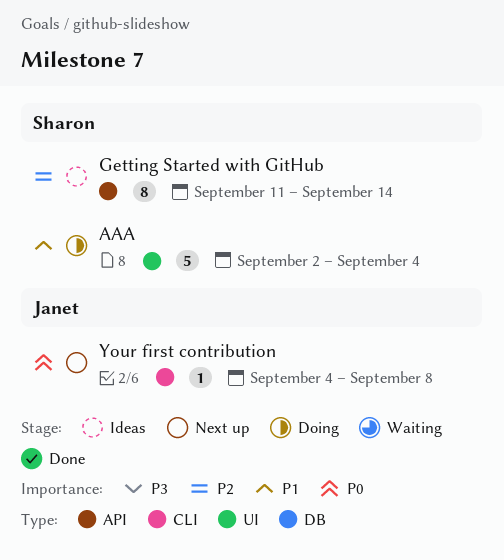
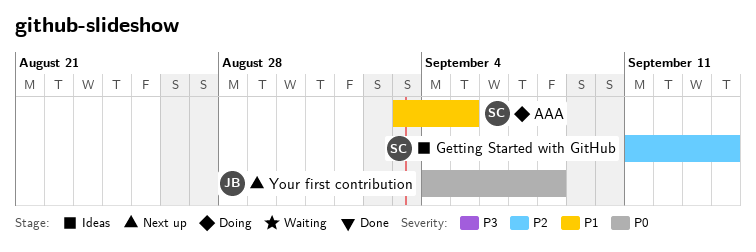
AAA, start: Sep 2 -> Sep 3
AAA, due: Sep 4 -> Sep 5

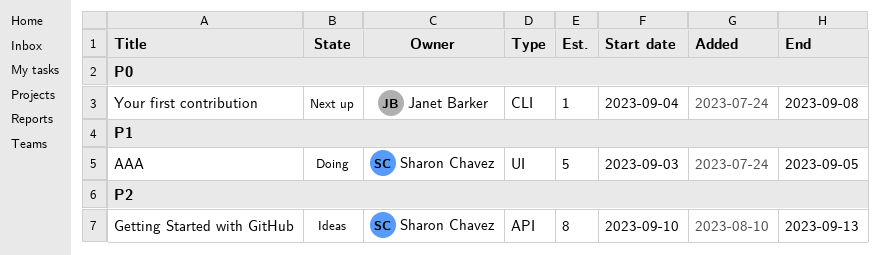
Getting Started with GitHub, start: Sep 11 -> Sep 10
Getting Started with GitHub, due: Sep 14 -> Sep 13

